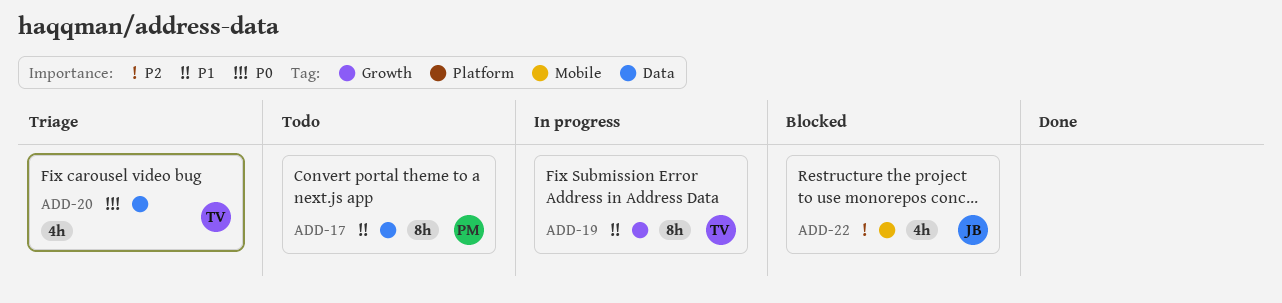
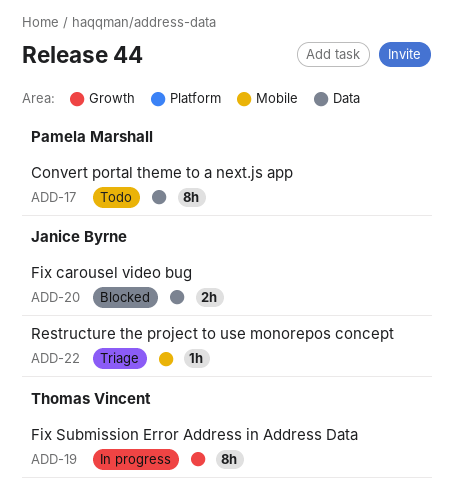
ADD-20, status: Triage -> Blocked
ADD-20, owner: Thomas Vincent -> Janice Byrne
ADD-20, estimate: 4h -> 2h
ADD-22, status: Blocked -> Triage
ADD-22, estimate: 4h -> 1h

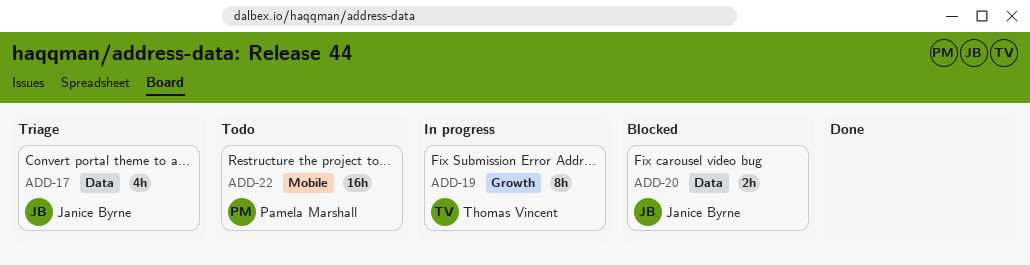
ADD-17, status: Todo -> Triage
ADD-17, owner: Pamela Marshall -> Janice Byrne
ADD-17, estimate: 8h -> 4h
ADD-22, status: Triage -> Todo
ADD-22, owner: Janice Byrne -> Pamela Marshall
ADD-22, estimate: 1h -> 16h

